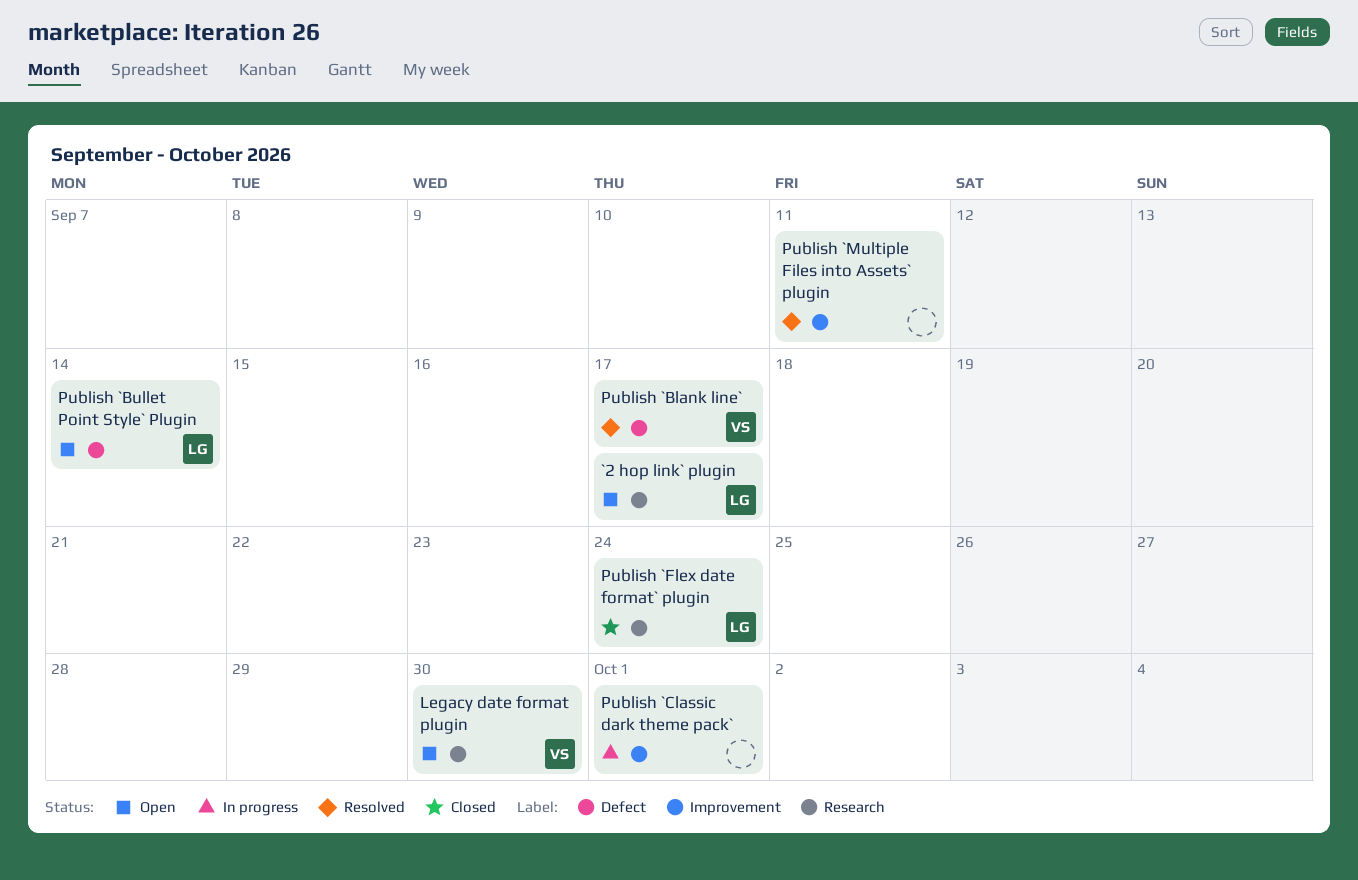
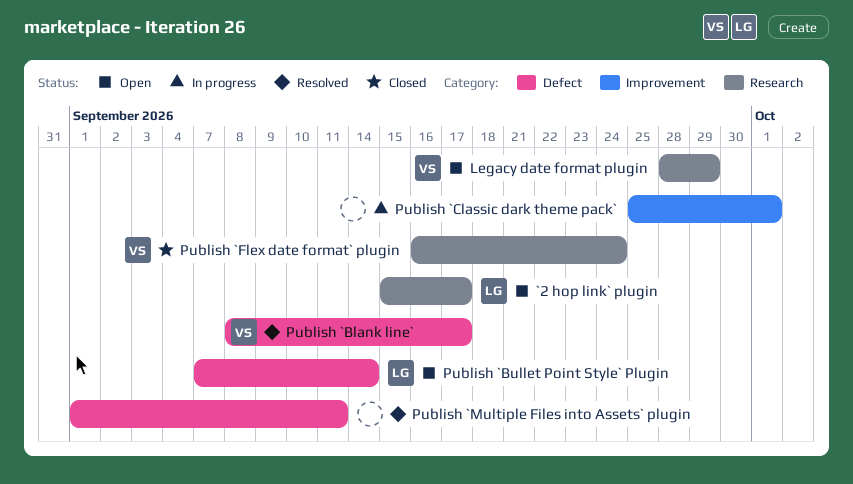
Legacy date format plugin, due: Sep 30 -> Sep 29
Publish `Flex date format` plugin, owner: LG -> VS
Publish `Multiple Files into Assets` plugin, label: Improvement -> Defect

